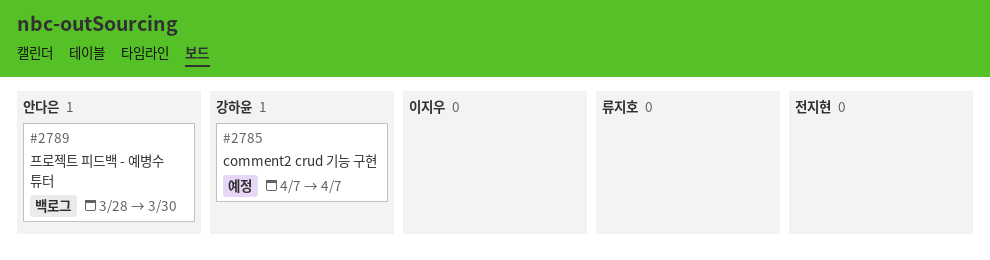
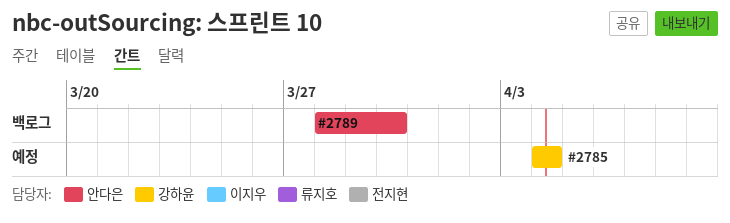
#2785, start: Apr 7 -> Apr 4
#2785, due: Apr 7 -> Apr 4

